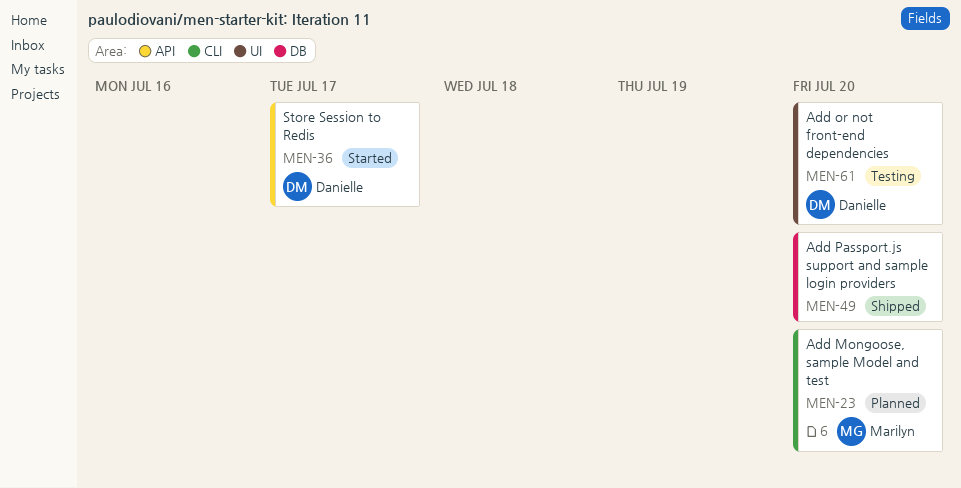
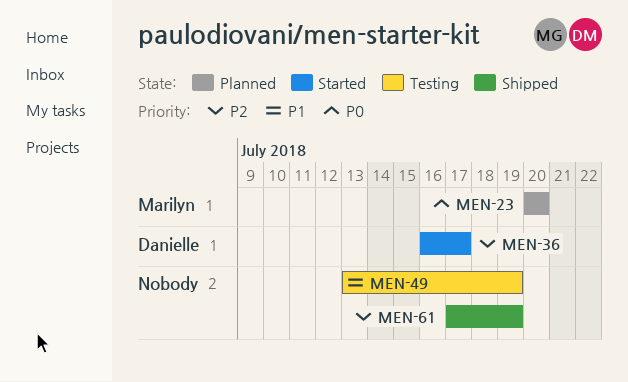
MEN-49, status: Shipped -> Testing
MEN-49, due: Jul 20 -> Jul 19
MEN-61, status: Testing -> Shipped
MEN-61, owner: Danielle -> none
MEN-61, due: Jul 20 -> Jul 19

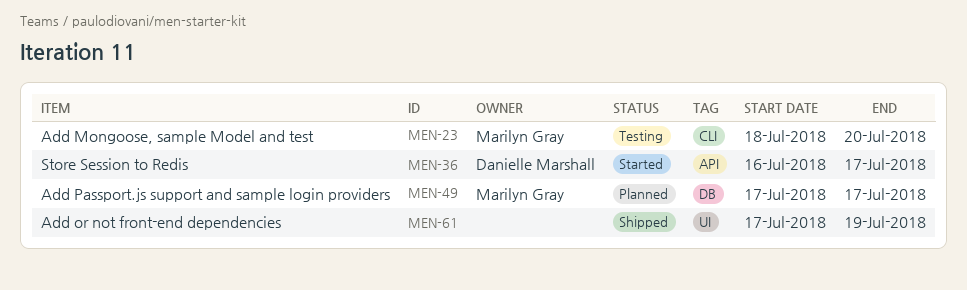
MEN-23, status: Planned -> Testing
MEN-23, start: Jul 20 -> Jul 18
MEN-49, status: Testing -> Planned
MEN-49, owner: none -> Marilyn Gray
MEN-49, start: Jul 13 -> Jul 17
MEN-49, due: Jul 19 -> Jul 17

